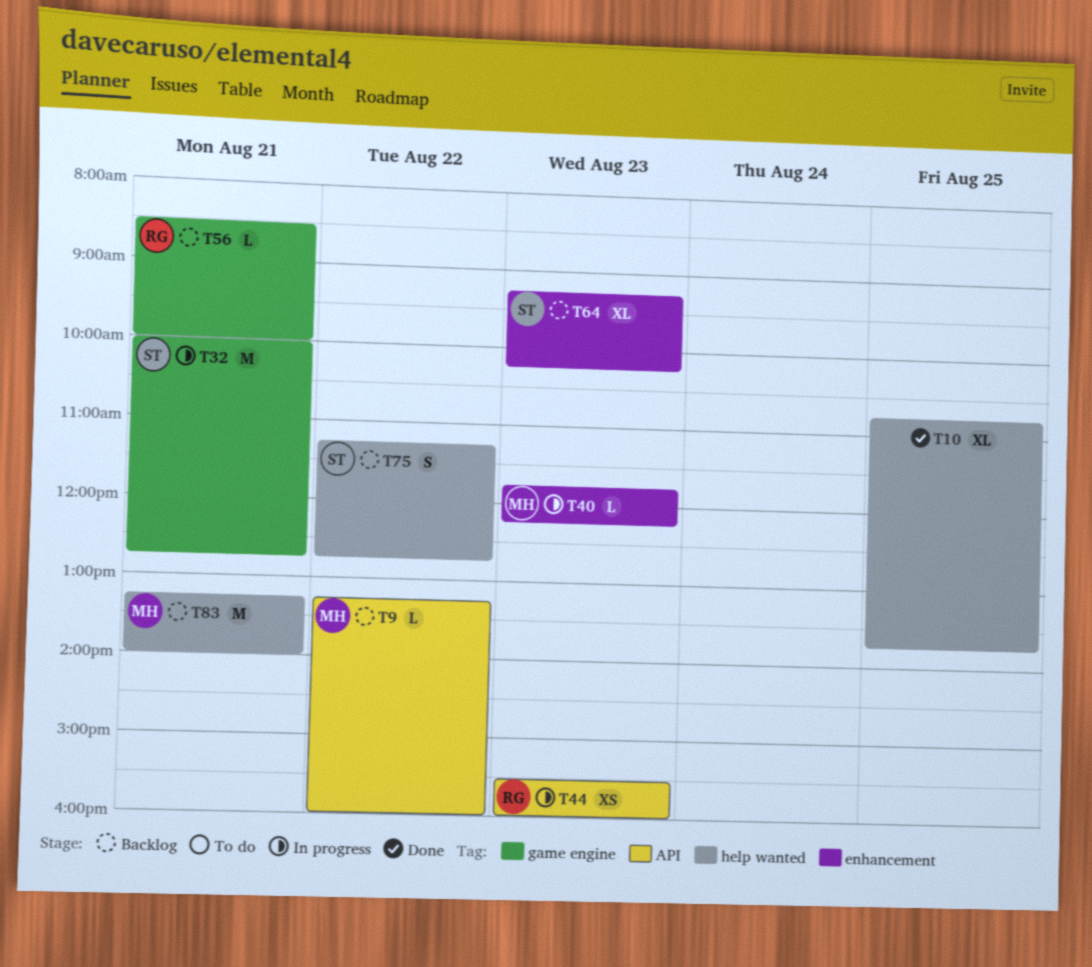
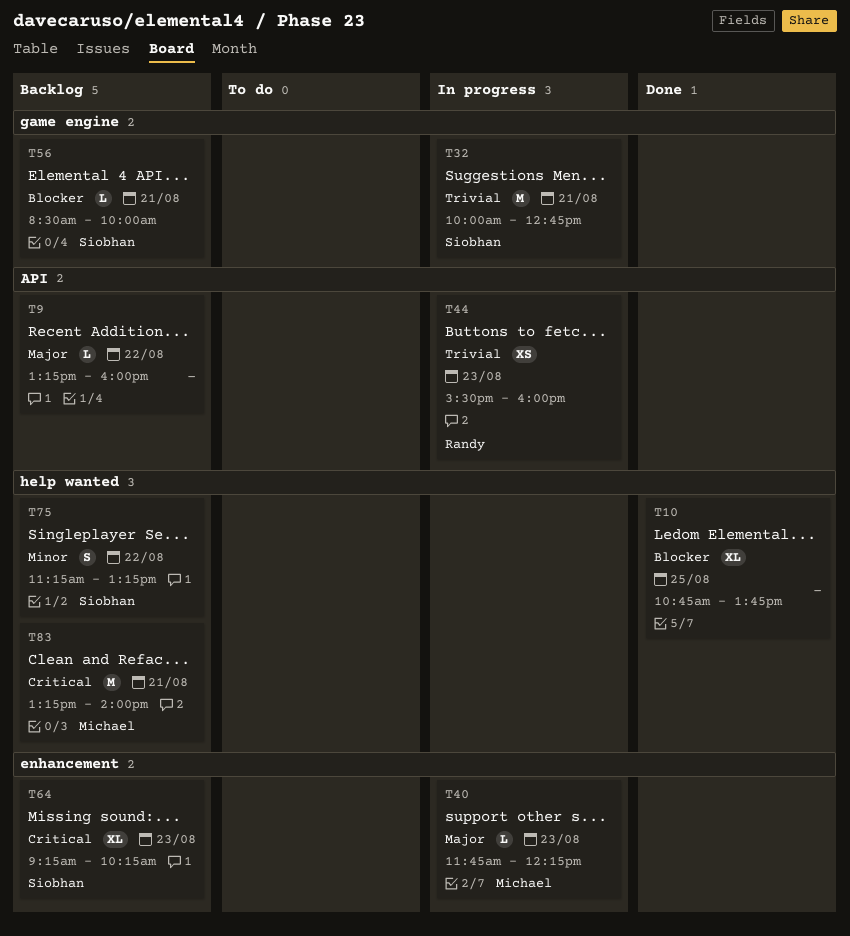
T9, owner: Michael -> none
T56, owner: Randy -> Siobhan
T75, ends: 12:45 -> 13:15

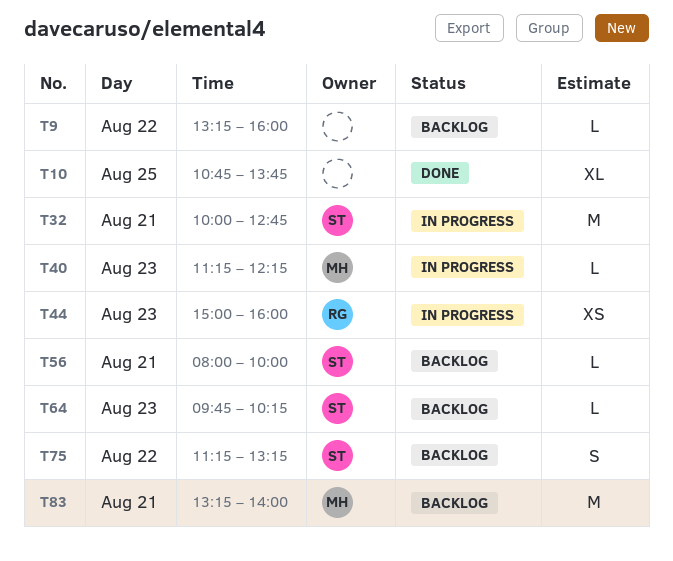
T40, begins: 11:45 -> 11:15
T44, begins: 15:30 -> 15:00
T56, begins: 08:30 -> 08:00
T64, estimate: XL -> L
T64, begins: 09:15 -> 09:45

